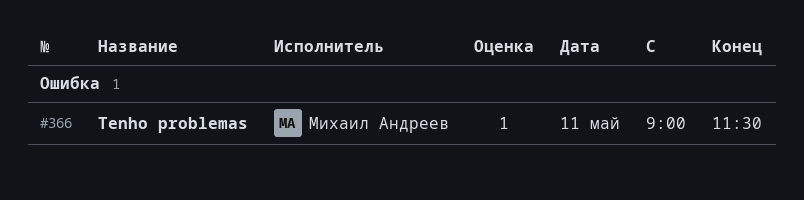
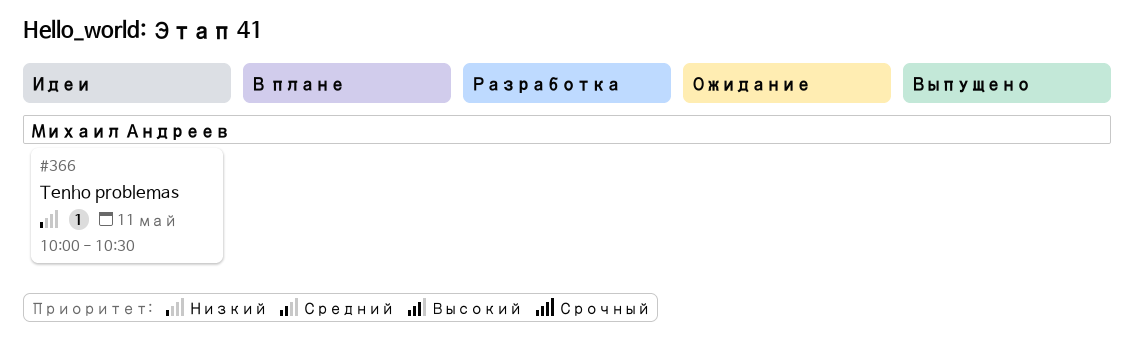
#366, begins: 09:00 -> 10:00
#366, ends: 11:30 -> 10:30

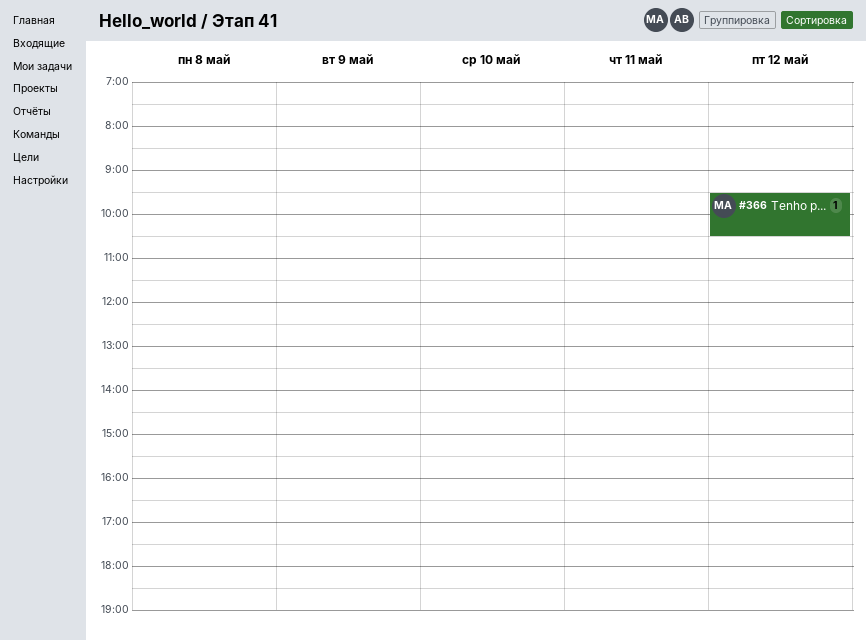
#366, day: May 11 -> May 12
#366, begins: 10:00 -> 09:30

